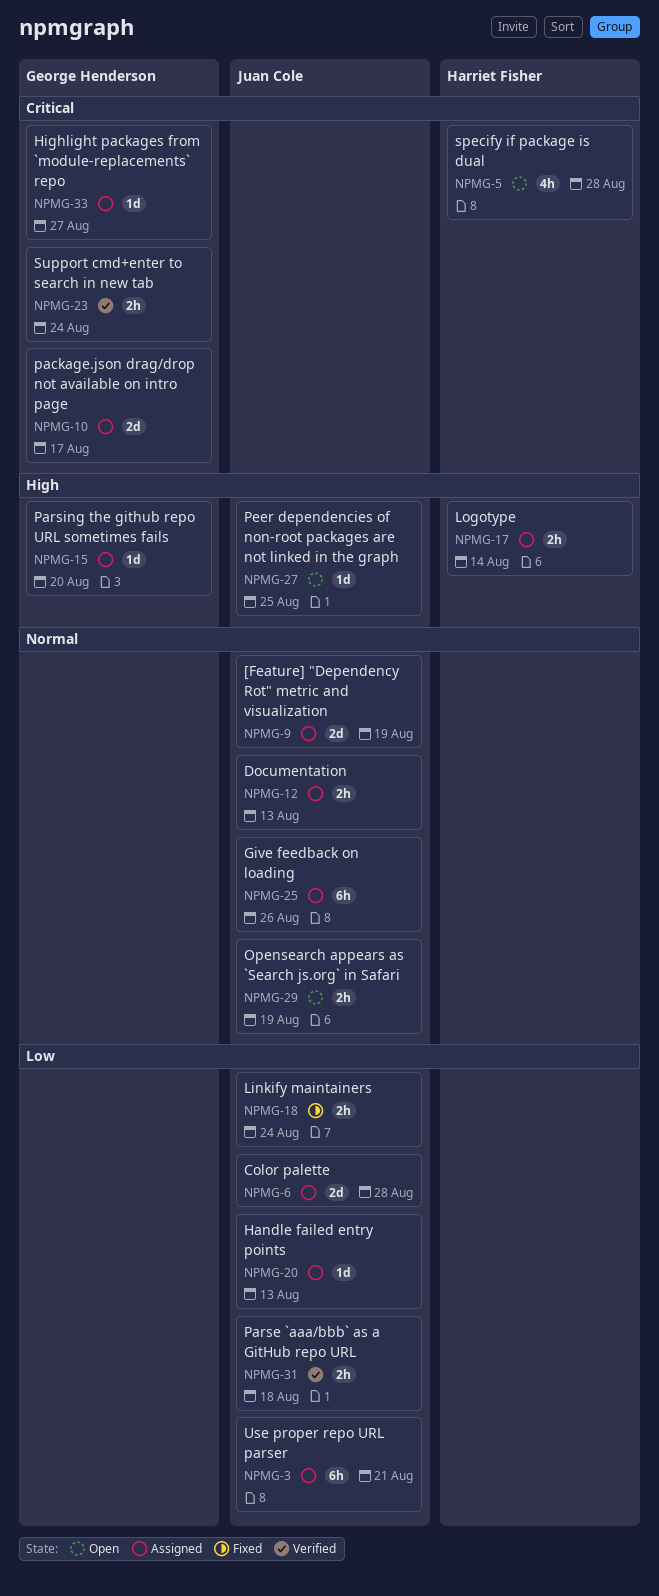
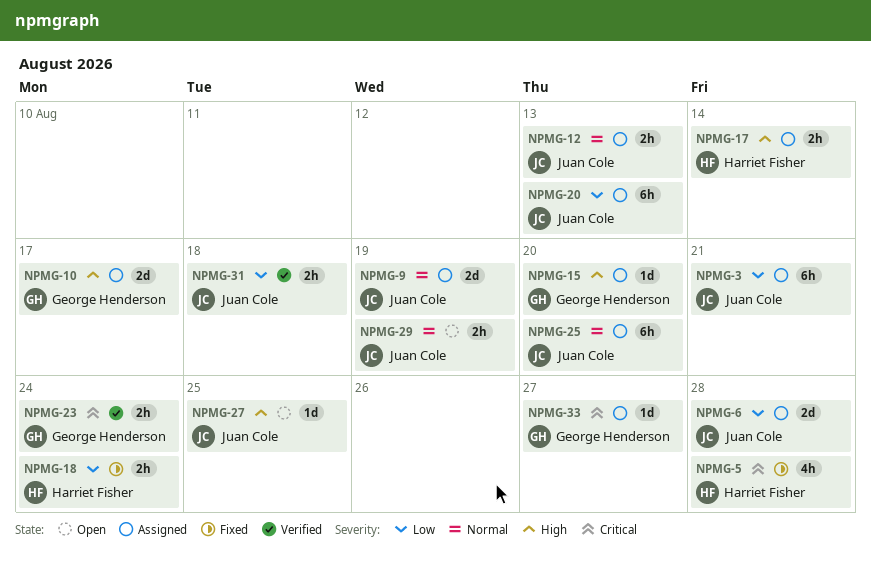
NPMG-5, status: Open -> Fixed
NPMG-10, priority: Critical -> High
NPMG-18, owner: Juan Cole -> Harriet Fisher
NPMG-20, estimate: 1d -> 6h
NPMG-25, due: Aug 26 -> Aug 20

